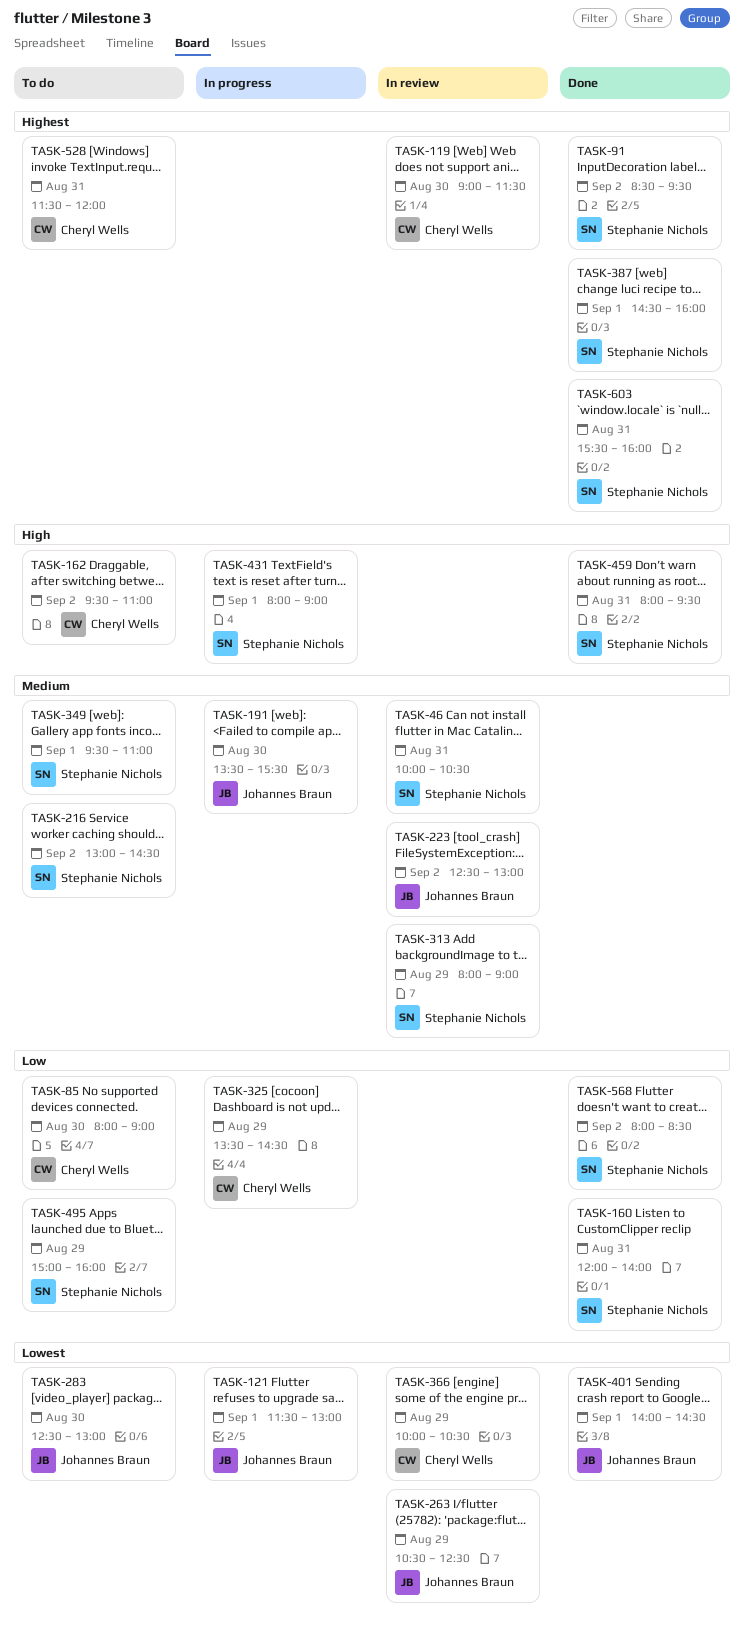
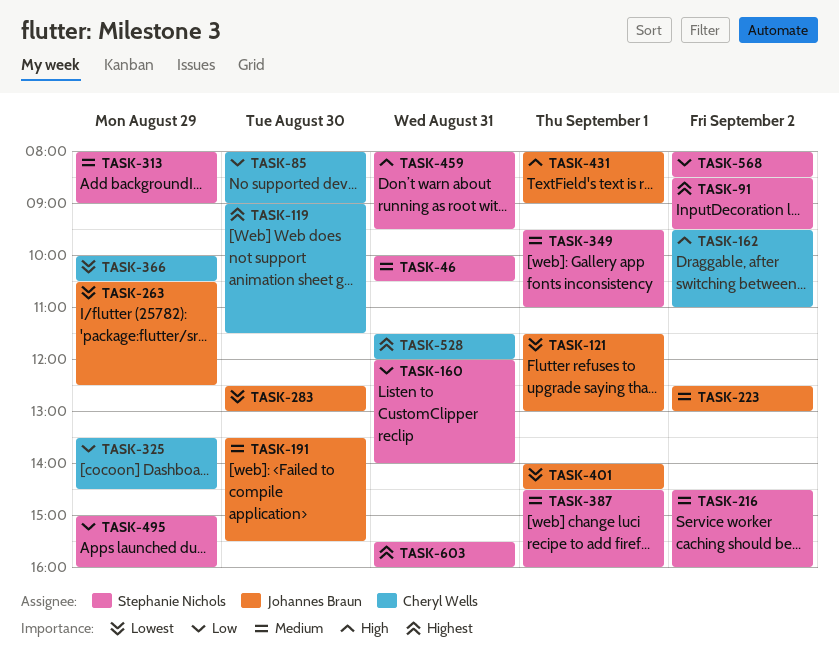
TASK-216, begins: 13:00 -> 14:30
TASK-216, ends: 14:30 -> 16:00
TASK-387, priority: Highest -> Medium
TASK-431, owner: Stephanie Nichols -> Johannes Braun

